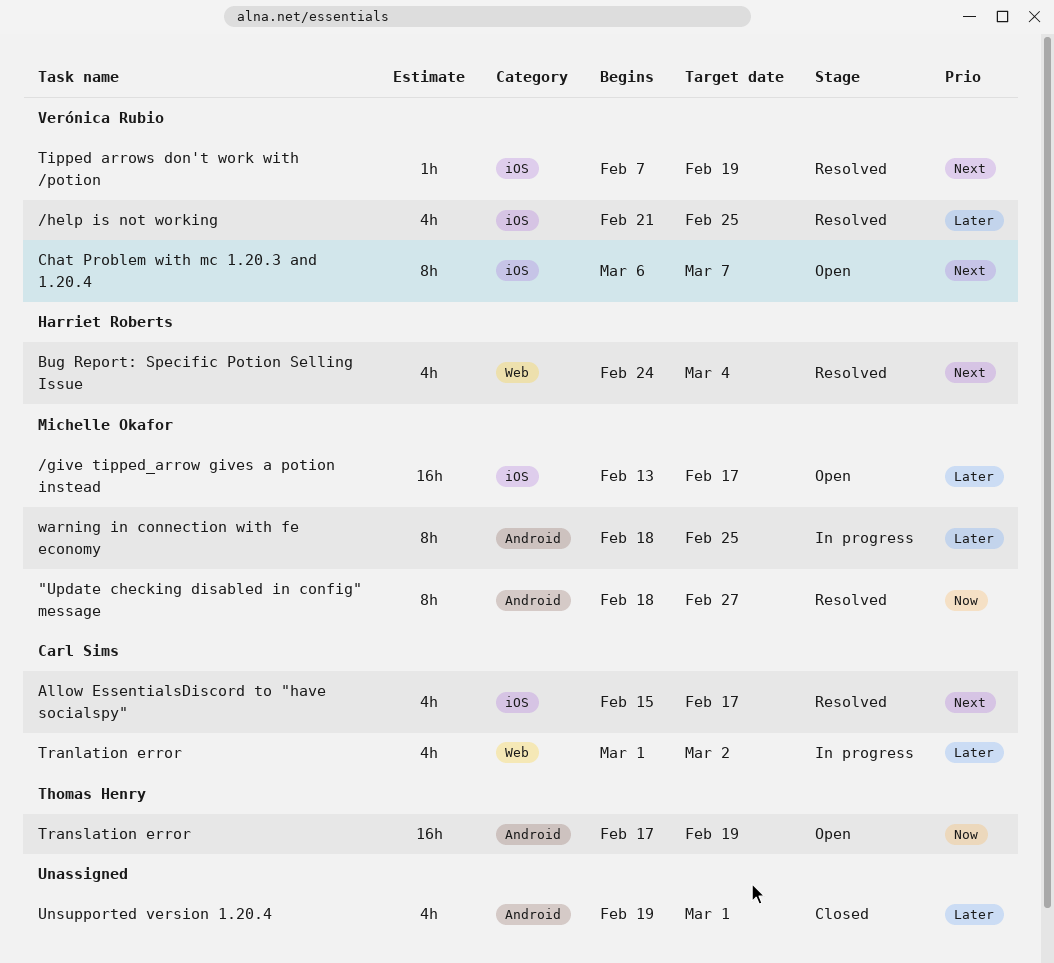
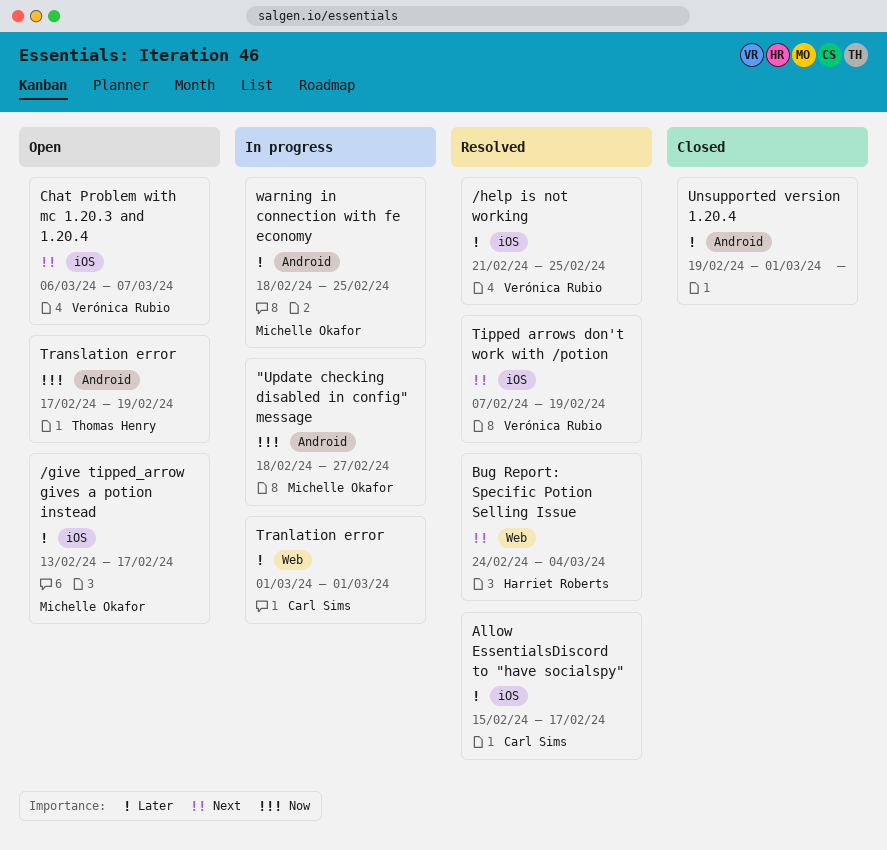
"Update checking disabled in config" message, status: Resolved -> In progress
Allow EssentialsDiscord to "have socialspy", priority: Next -> Later
Tranlation error, due: Mar 2 -> Mar 1

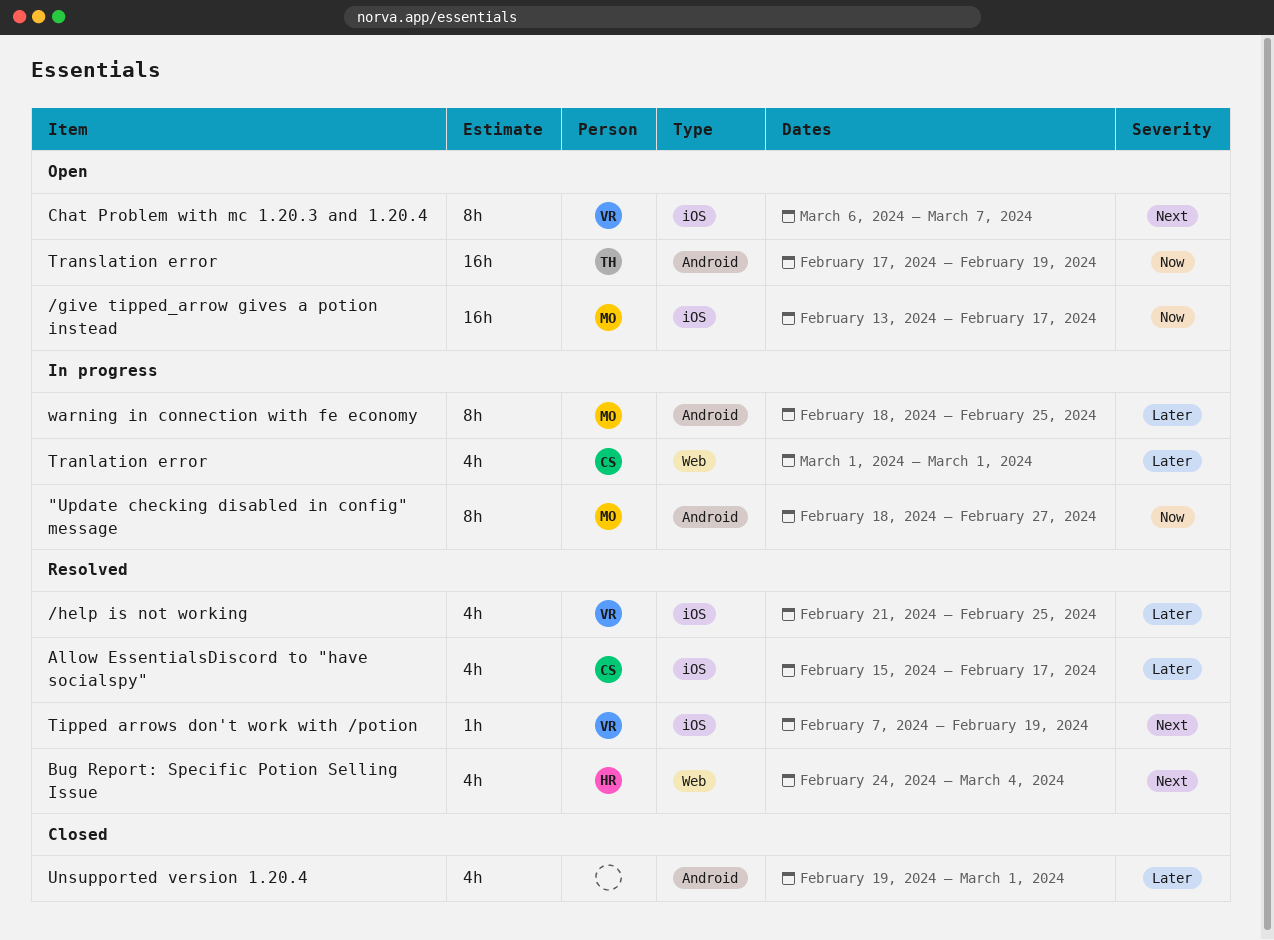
/give tipped_arrow gives a potion instead, priority: Later -> Now

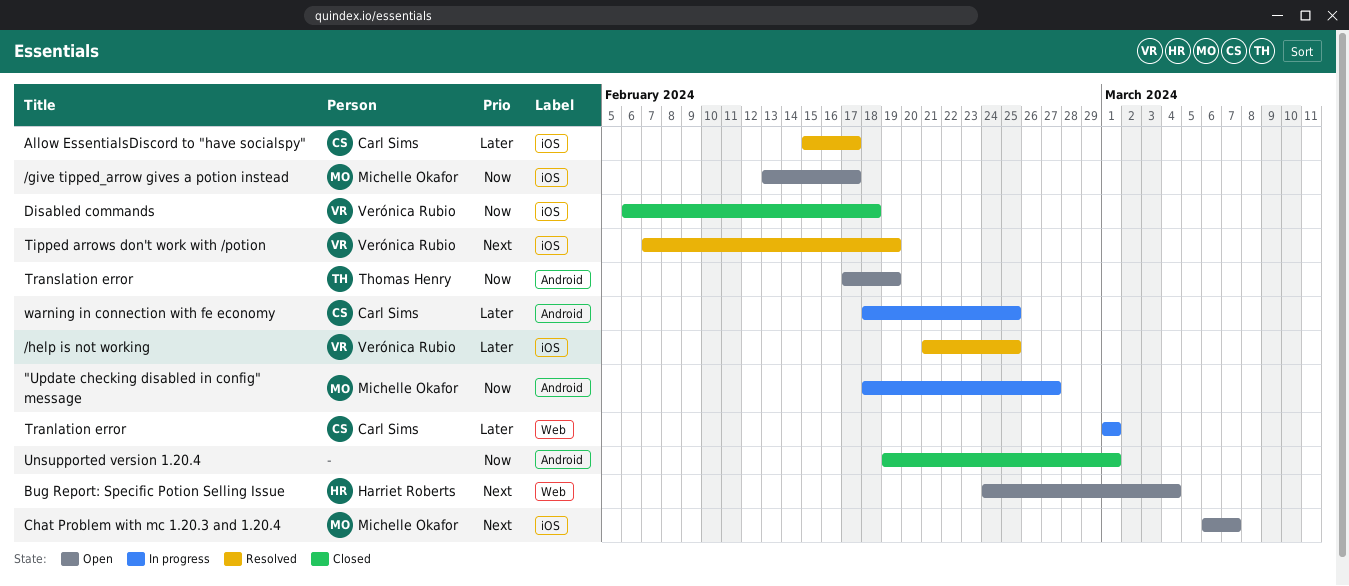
Bug Report: Specific Potion Selling Issue, status: Resolved -> Open
Chat Problem with mc 1.20.3 and 1.20.4, owner: Verónica Rubio -> Michelle Okafor
Disabled commands: none -> present
Unsupported version 1.20.4, priority: Later -> Now
warning in connection with fe economy, owner: Michelle Okafor -> Carl Sims

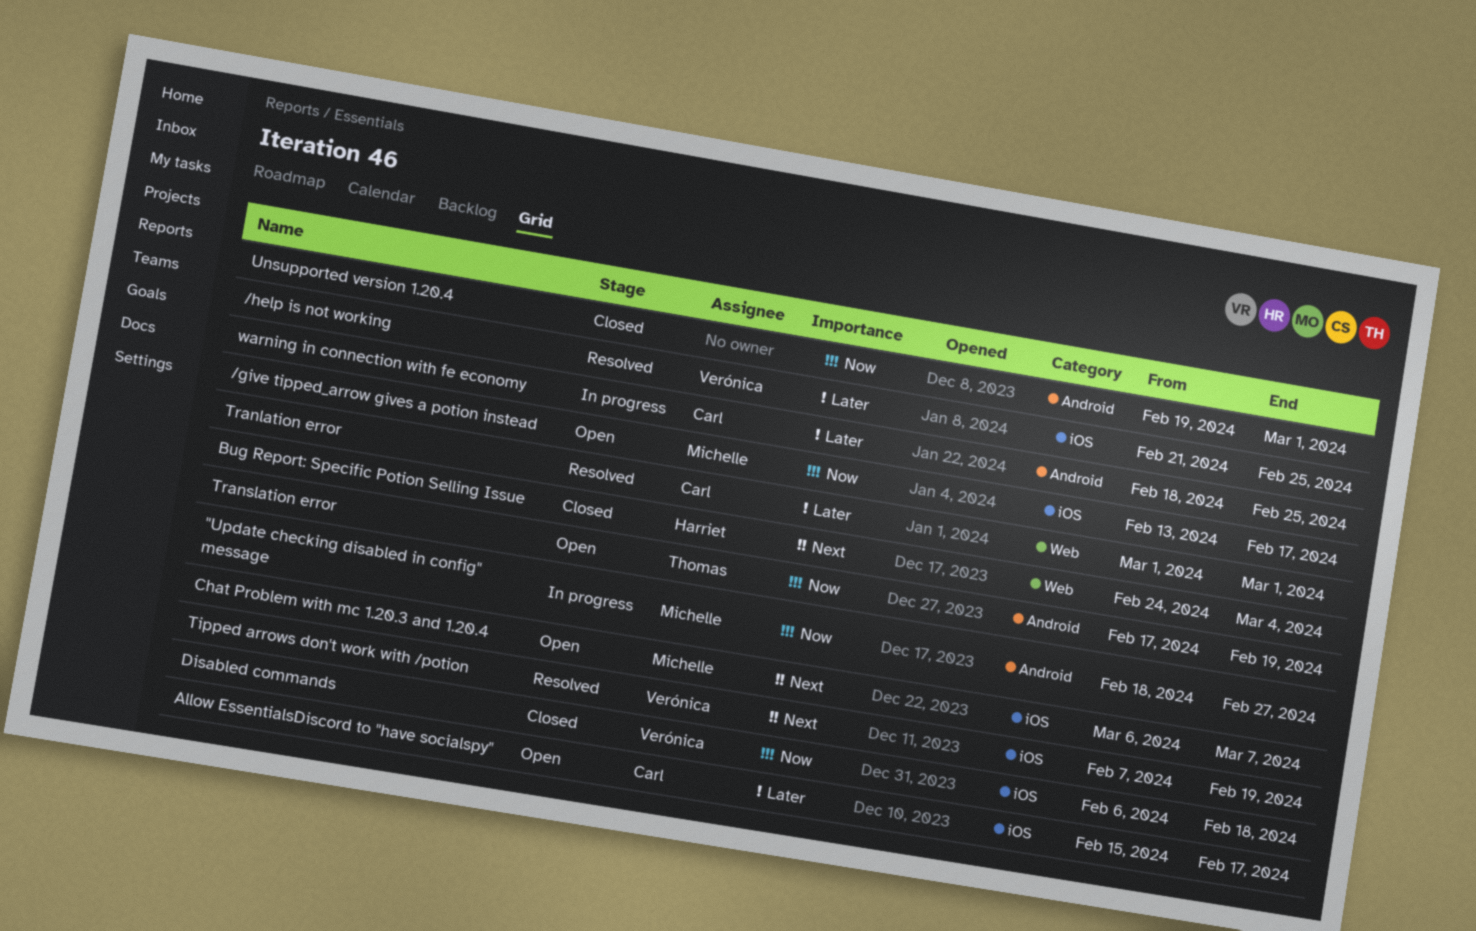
Allow EssentialsDiscord to "have socialspy", status: Resolved -> Open
Bug Report: Specific Potion Selling Issue, status: Open -> Closed
Tranlation error, status: In progress -> Resolved

